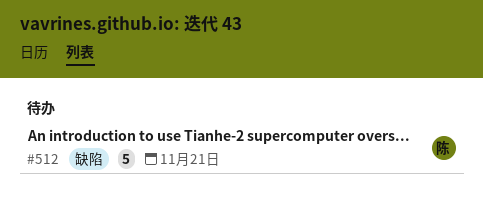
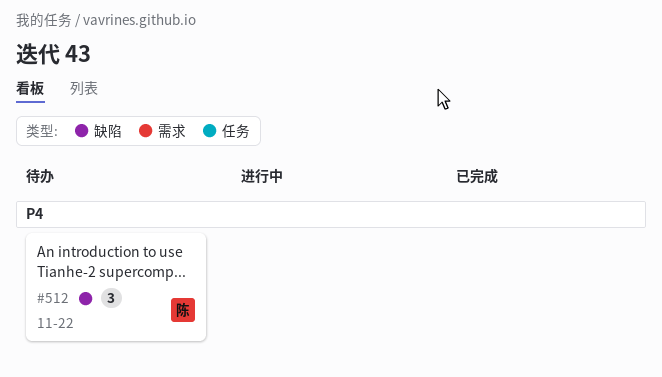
#512, estimate: 5 -> 3
#512, due: Nov 21 -> Nov 22

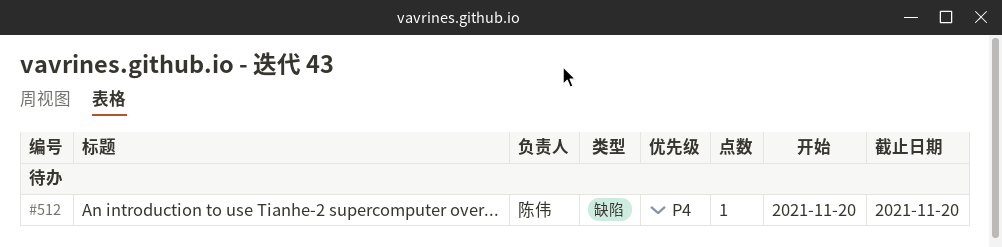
#512, estimate: 3 -> 1
#512, due: Nov 22 -> Nov 20

